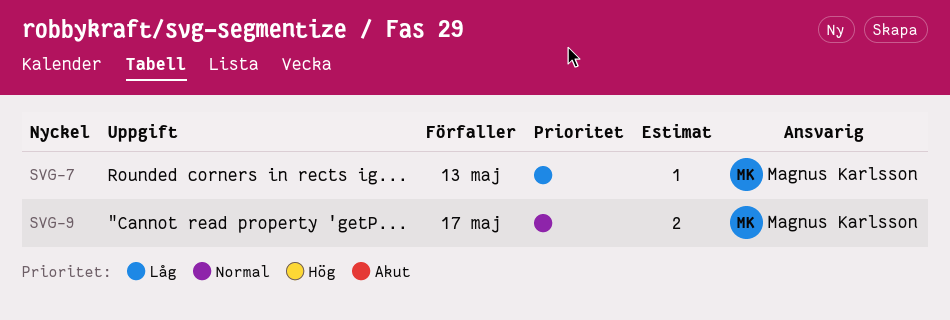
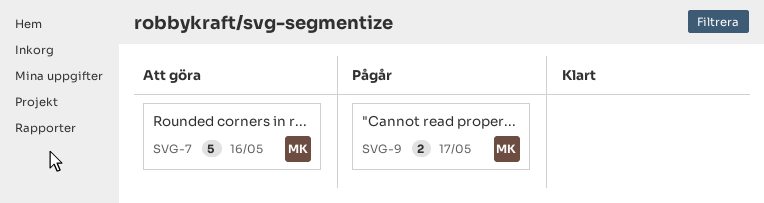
SVG-7, estimate: 1 -> 5
SVG-7, due: May 13 -> May 16

